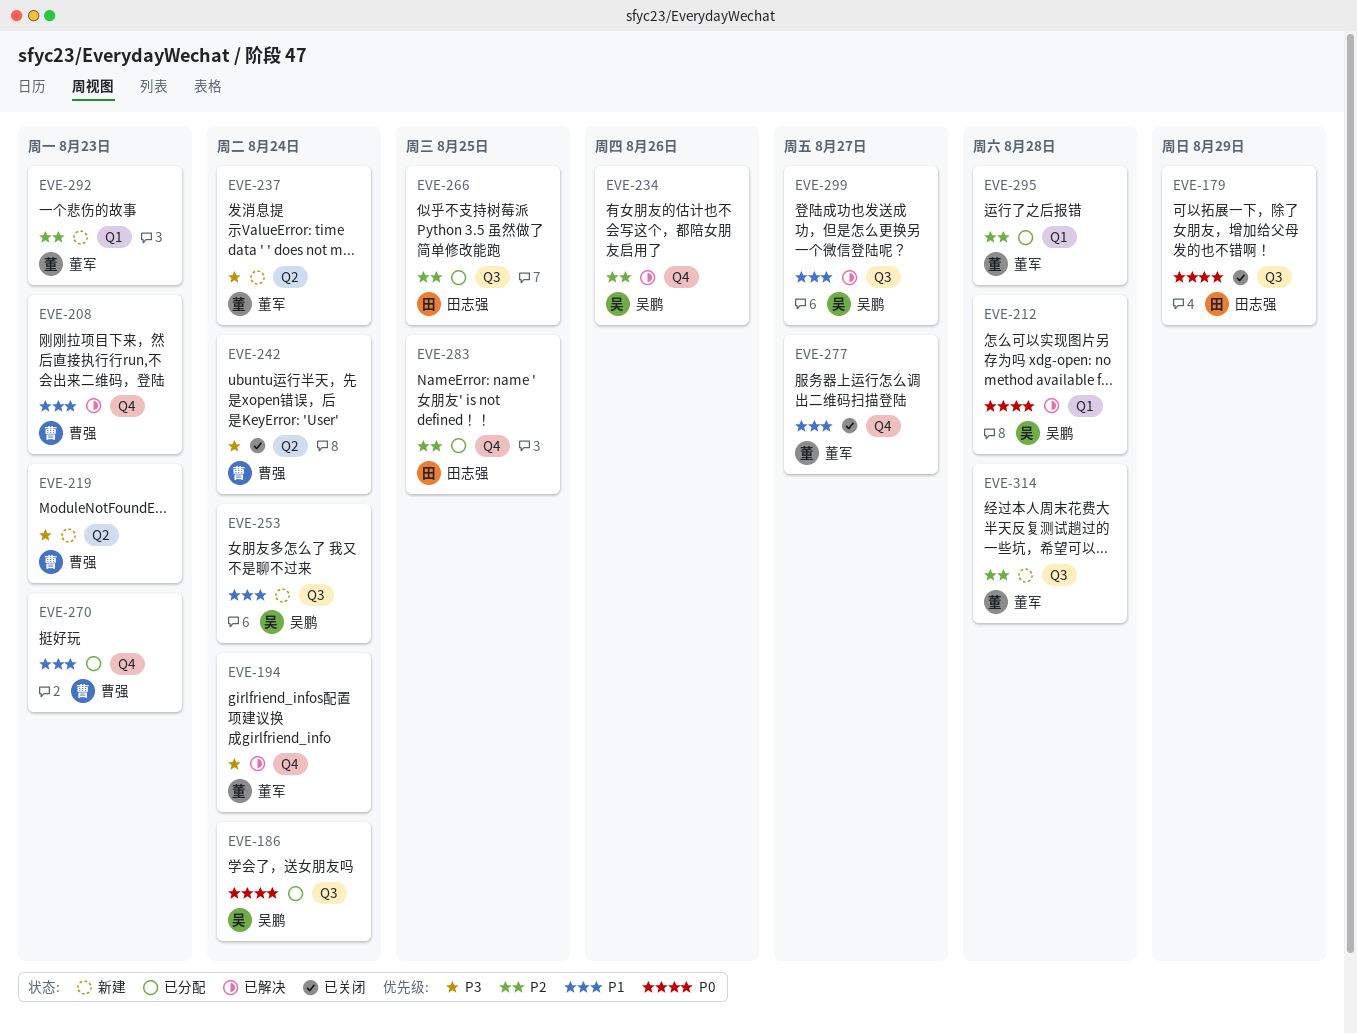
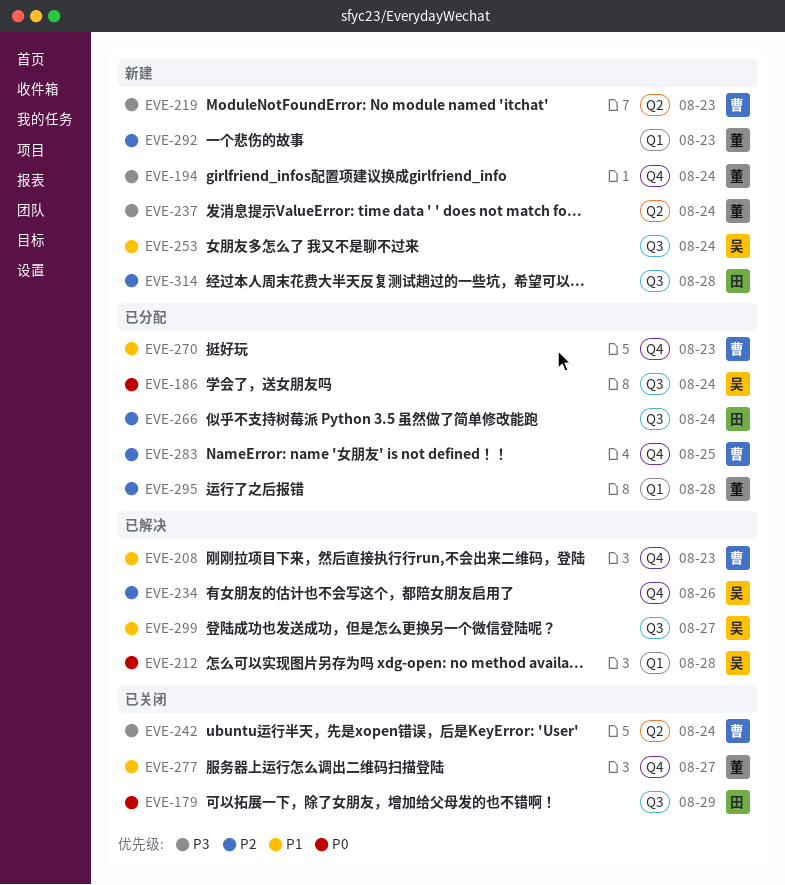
EVE-194, status: 已解决 -> 新建
EVE-266, due: Aug 25 -> Aug 24
EVE-283, owner: 田志强 -> 曹强
EVE-314, owner: 董军 -> 田志强

